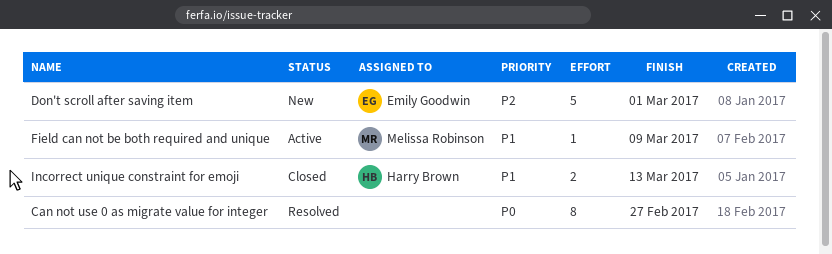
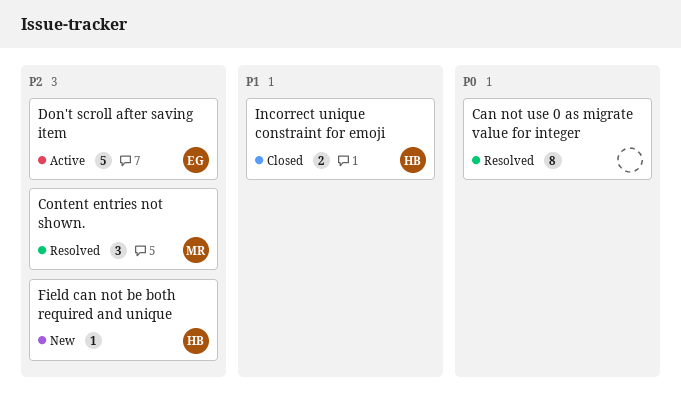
Content entries not shown.: none -> present
Don't scroll after saving item, status: New -> Active
Field can not be both required and unique, status: Active -> New
Field can not be both required and unique, owner: Melissa Robinson -> Harry Brown
Field can not be both required and unique, priority: P1 -> P2

